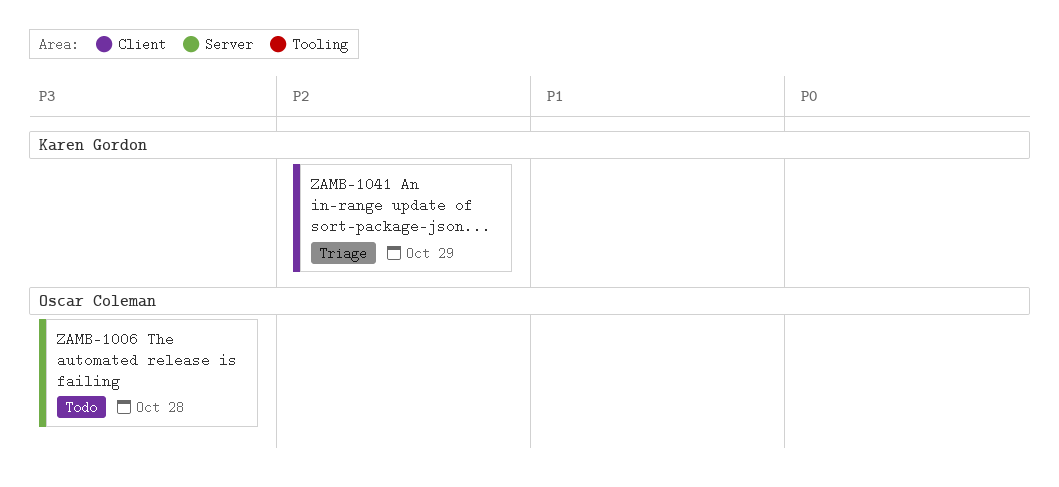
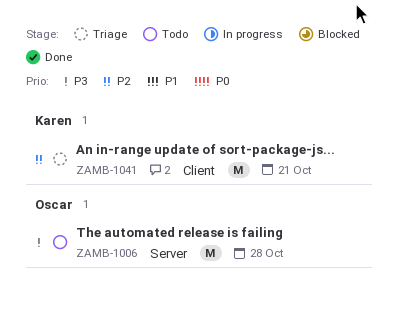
ZAMB-1041, due: Oct 29 -> Oct 21

